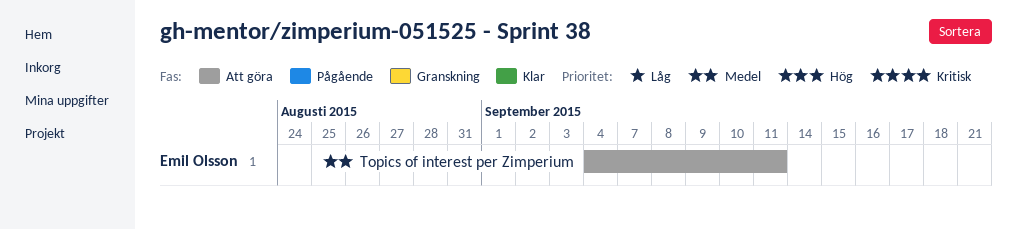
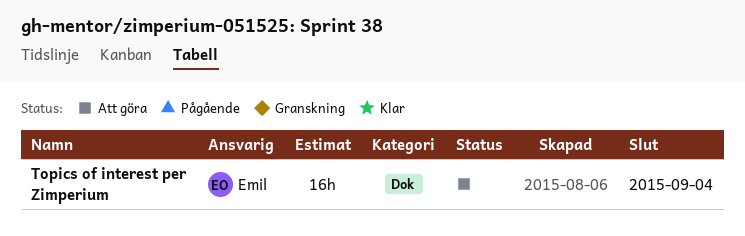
Topics of interest per Zimperium, due: Sep 11 -> Sep 4

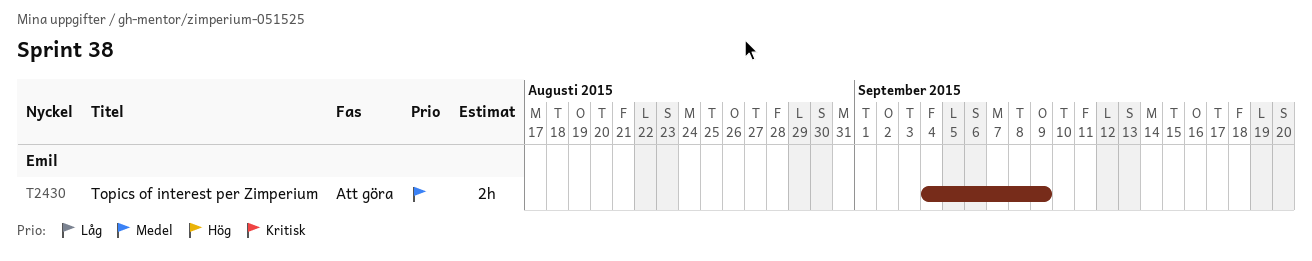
Topics of interest per Zimperium, estimate: 16h -> 2h
Topics of interest per Zimperium, due: Sep 4 -> Sep 9

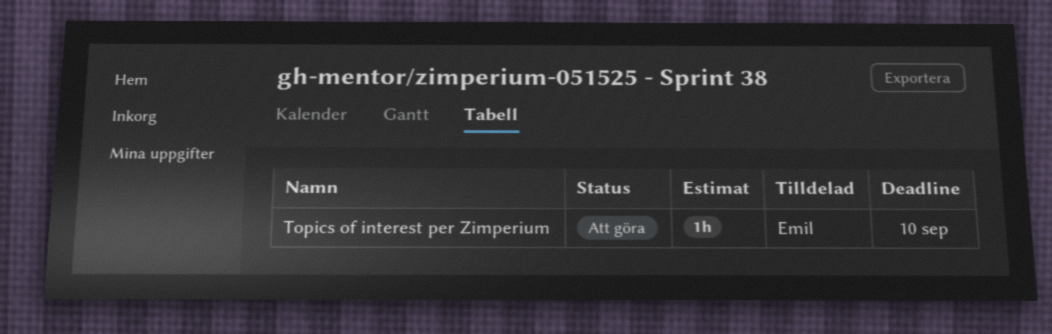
Topics of interest per Zimperium, estimate: 2h -> 1h
Topics of interest per Zimperium, due: Sep 9 -> Sep 10

